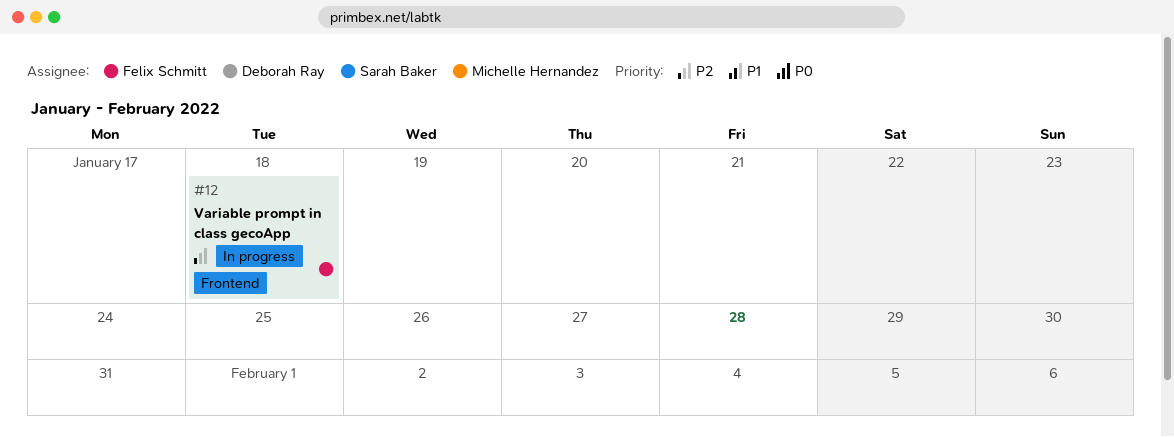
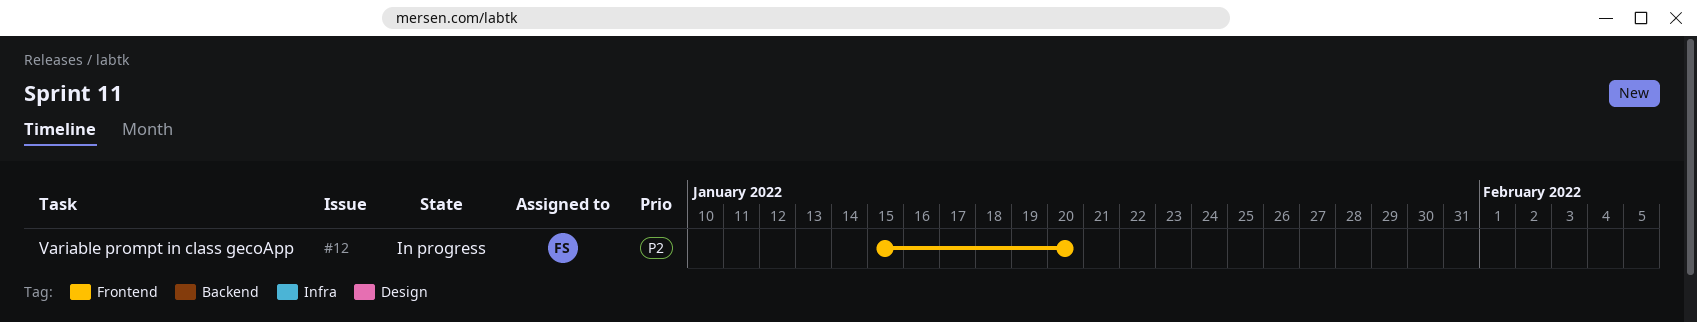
#12, due: Jan 18 -> Jan 20

